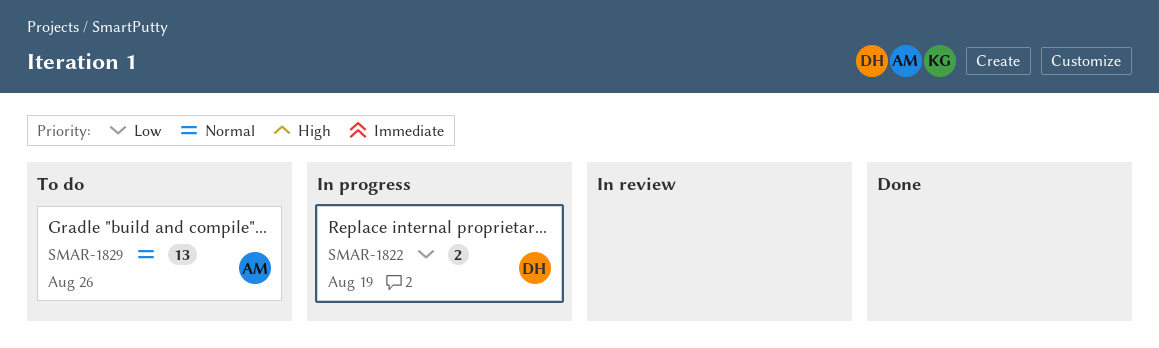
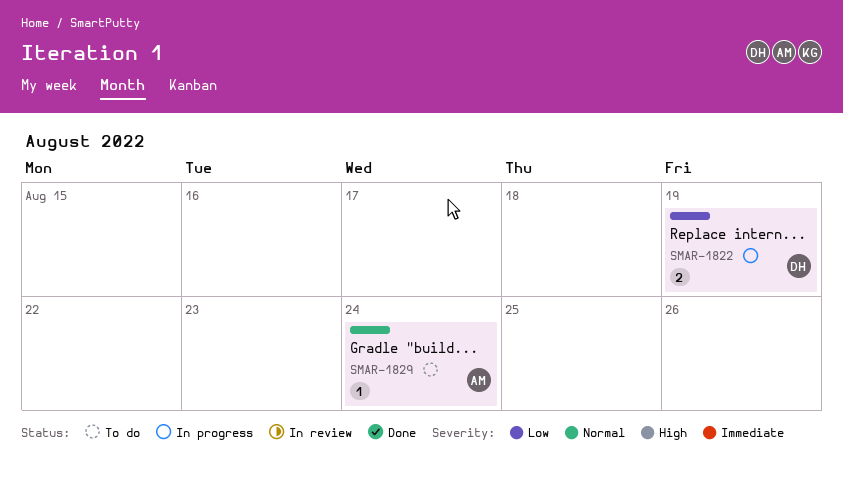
SMAR-1829, estimate: 13 -> 1
SMAR-1829, due: Aug 26 -> Aug 24

